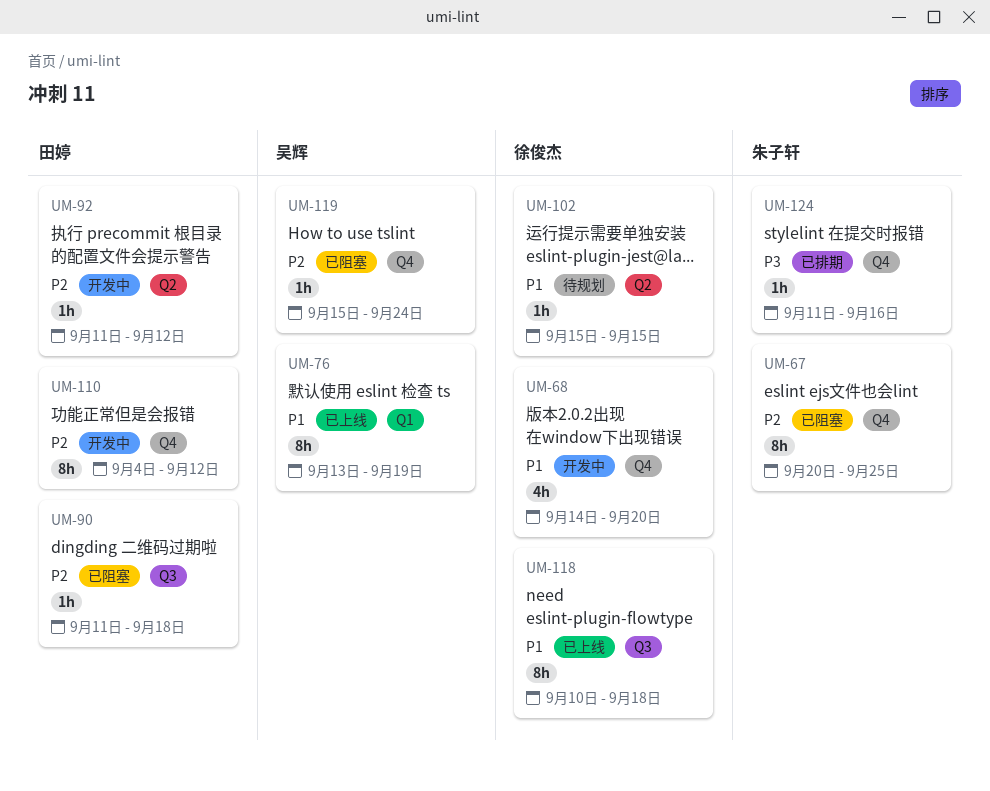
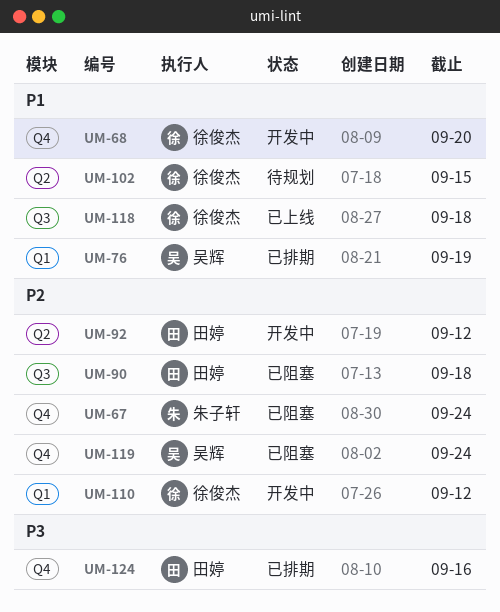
UM-67, due: Sep 25 -> Sep 24
UM-76, status: 已上线 -> 已排期
UM-110, owner: 田婷 -> 徐俊杰
UM-110, label: Q4 -> Q1
UM-124, owner: 朱子轩 -> 田婷

